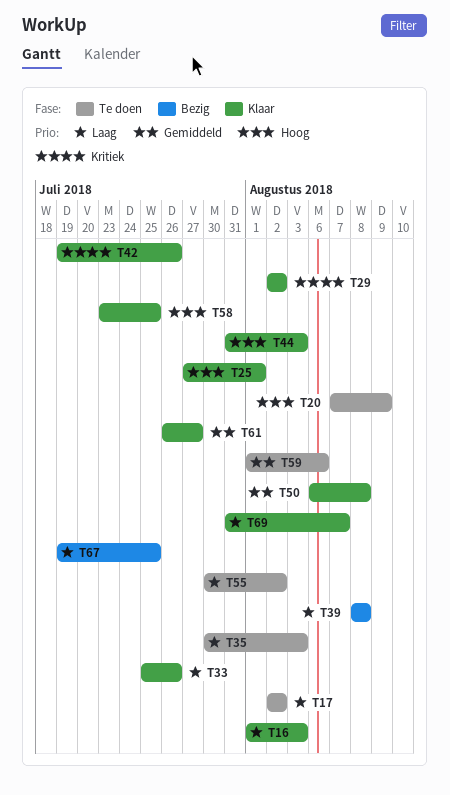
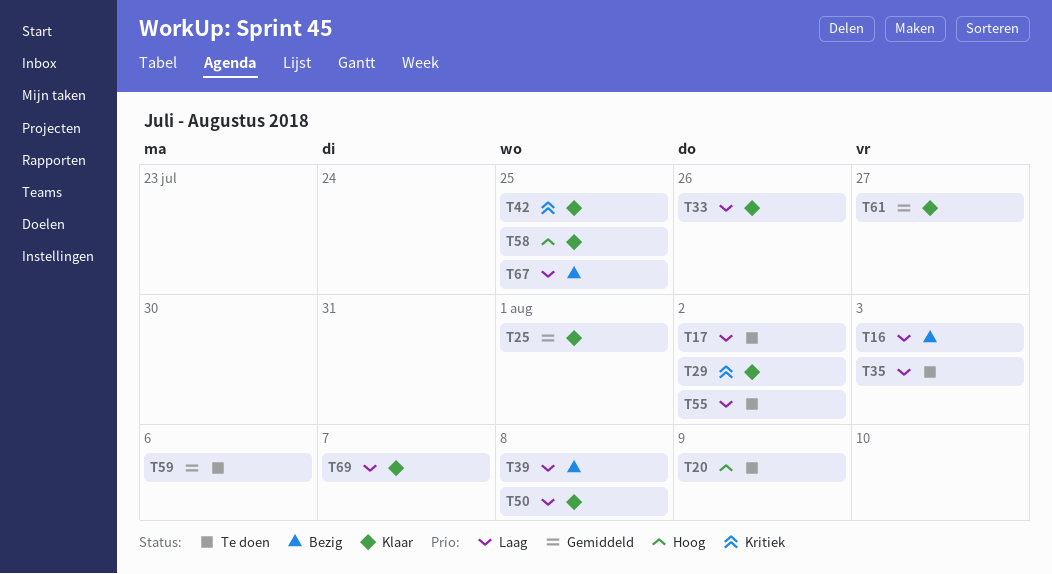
T16, status: Klaar -> Bezig
T25, priority: Hoog -> Gemiddeld
T42, due: Jul 26 -> Jul 25
T44: present -> none
T50, priority: Gemiddeld -> Laag

